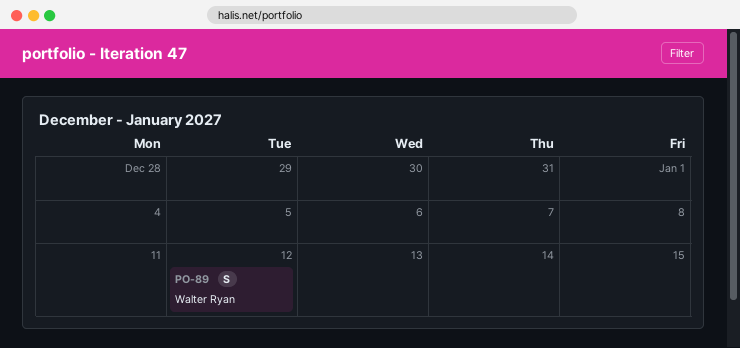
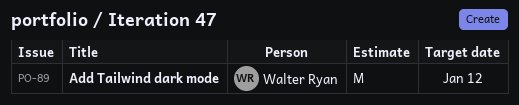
PO-89, estimate: S -> M

